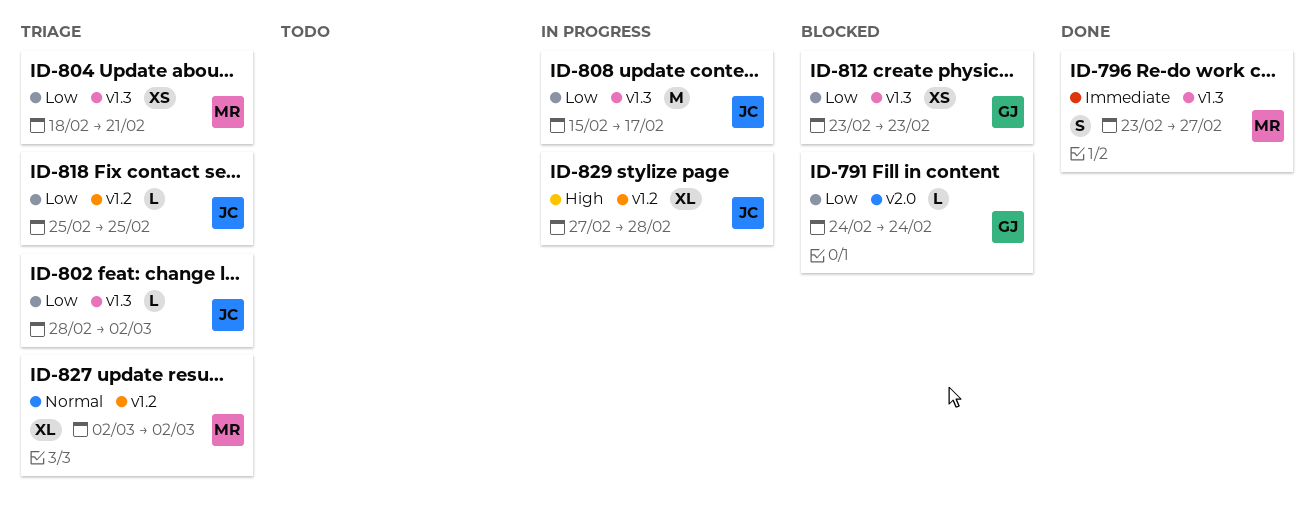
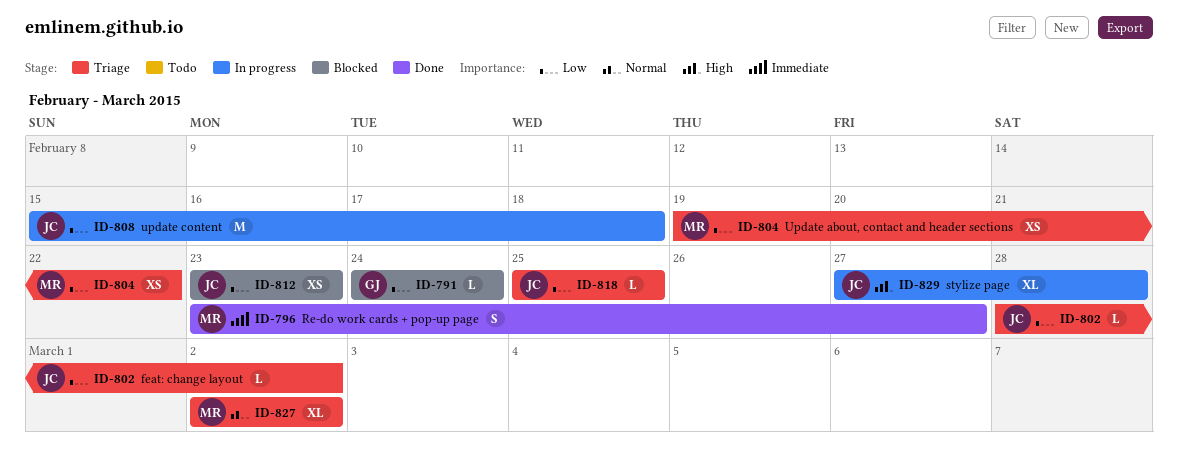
ID-804, start: Feb 18 -> Feb 19
ID-804, due: Feb 21 -> Feb 22
ID-808, due: Feb 17 -> Feb 18
ID-812, owner: GJ -> JC

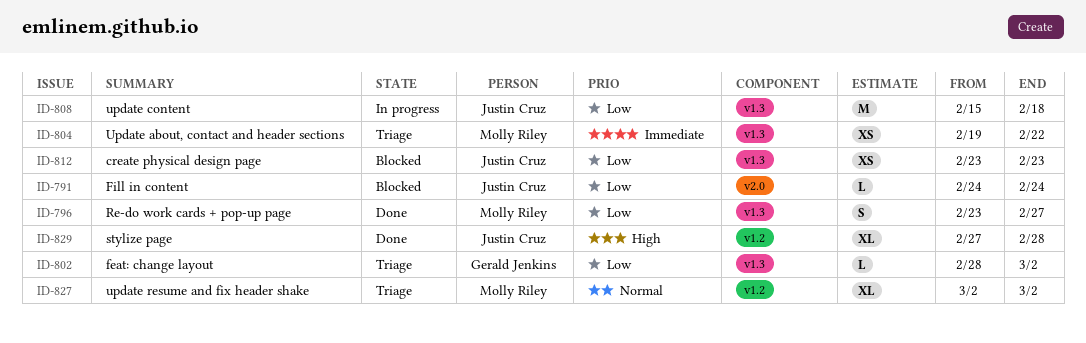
ID-791, owner: Gerald Jenkins -> Justin Cruz
ID-796, priority: Immediate -> Low
ID-802, owner: Justin Cruz -> Gerald Jenkins
ID-804, priority: Low -> Immediate
ID-818: present -> none
ID-829, status: In progress -> Done

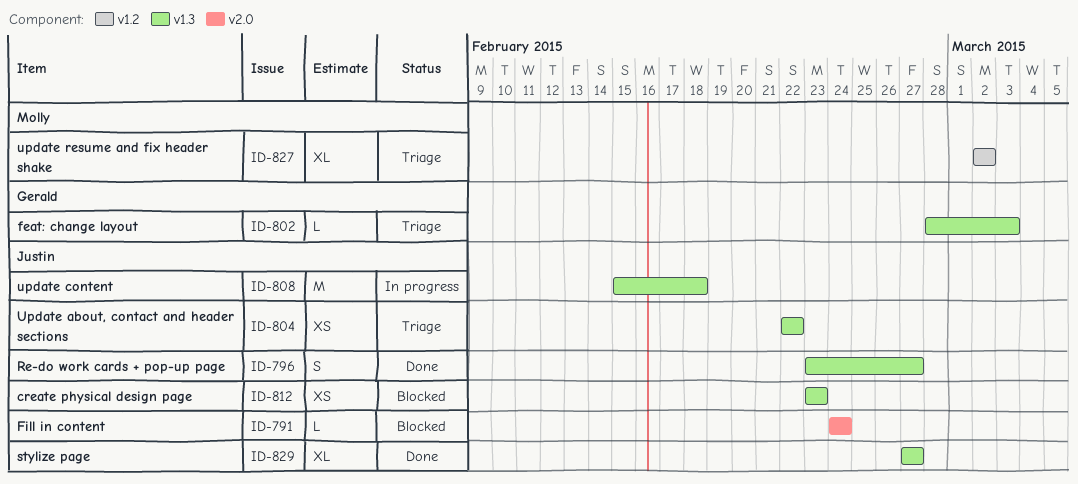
ID-796, owner: Molly Riley -> Justin Cruz
ID-802, due: Mar 2 -> Mar 3
ID-804, owner: Molly Riley -> Justin Cruz
ID-804, start: Feb 19 -> Feb 22
ID-829, label: v1.2 -> v1.3
ID-829, due: Feb 28 -> Feb 27

